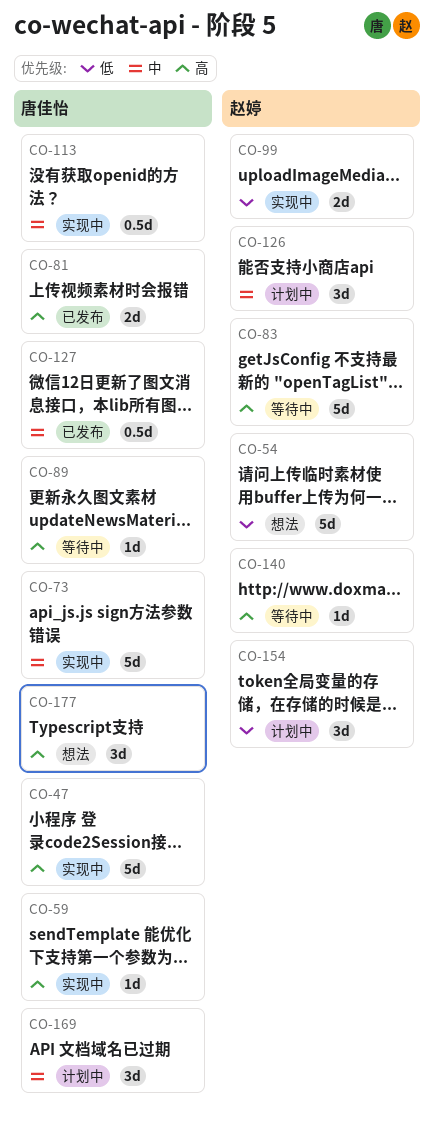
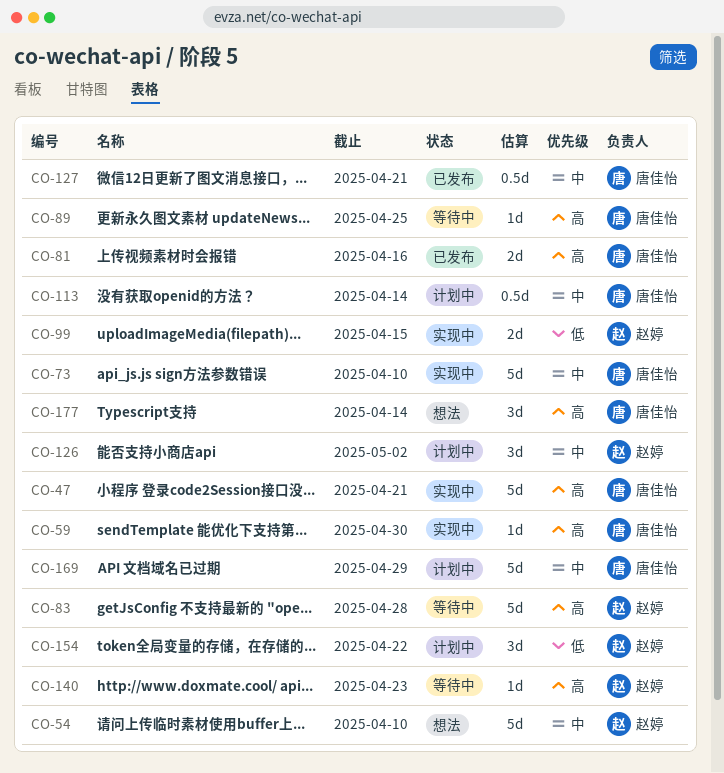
CO-54, priority: 低 -> 中
CO-113, status: 实现中 -> 计划中
CO-169, estimate: 3d -> 5d

